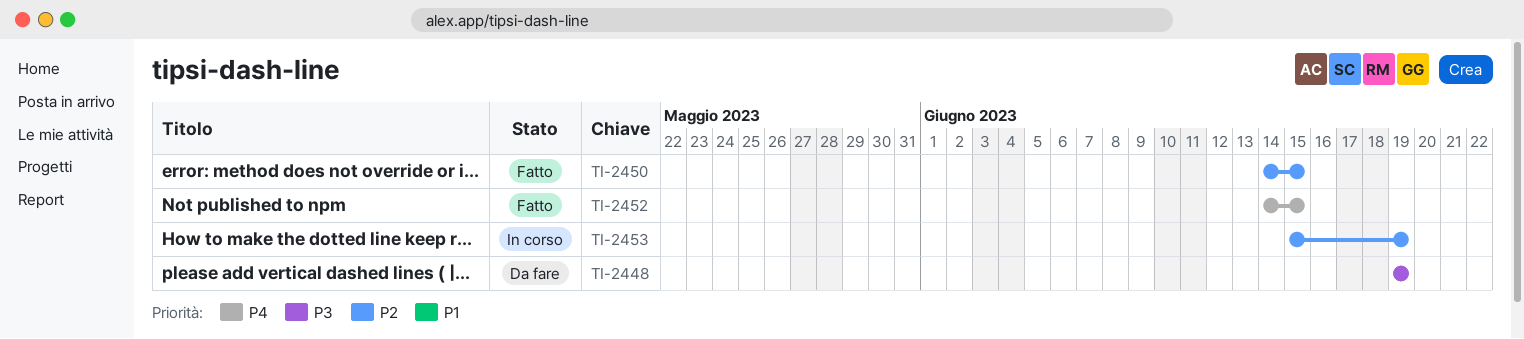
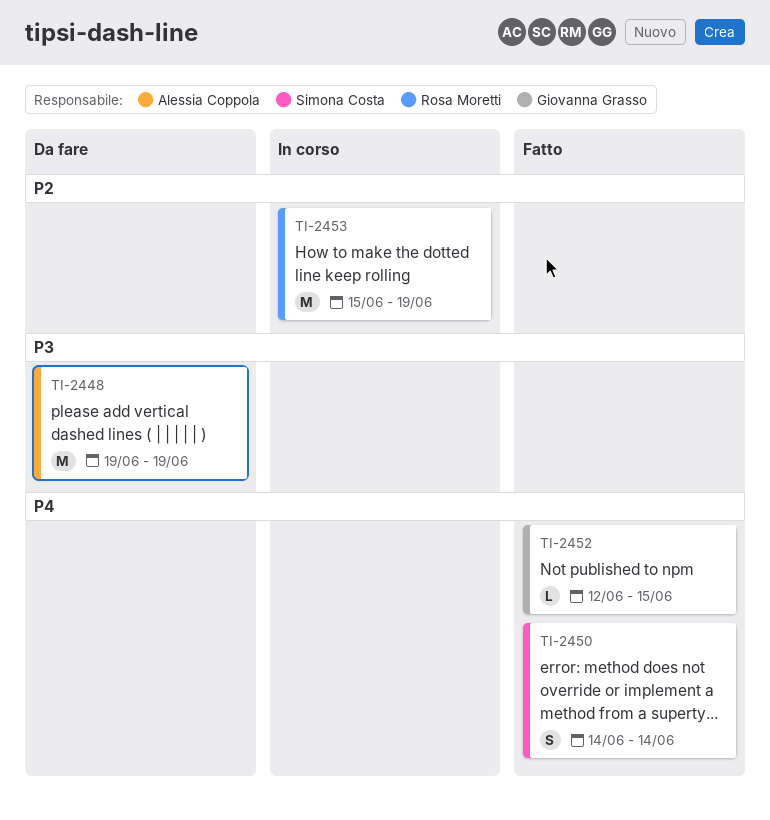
TI-2450, priority: P2 -> P4
TI-2450, due: Jun 15 -> Jun 14
TI-2452, start: Jun 14 -> Jun 12

